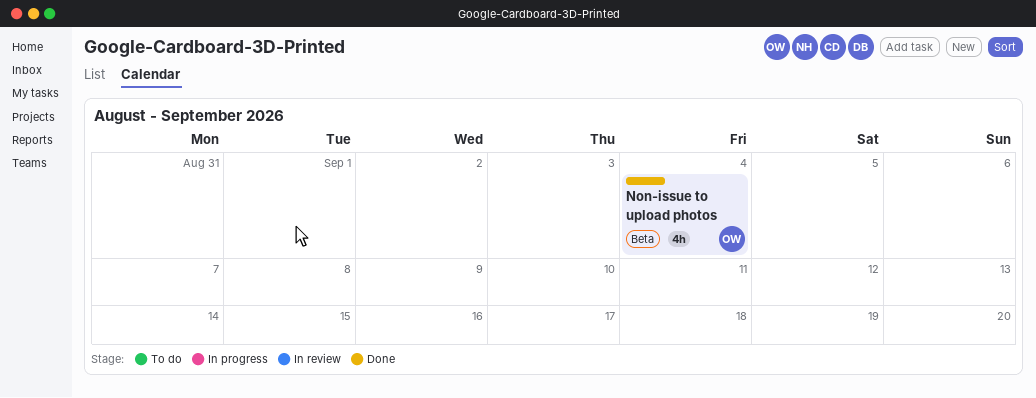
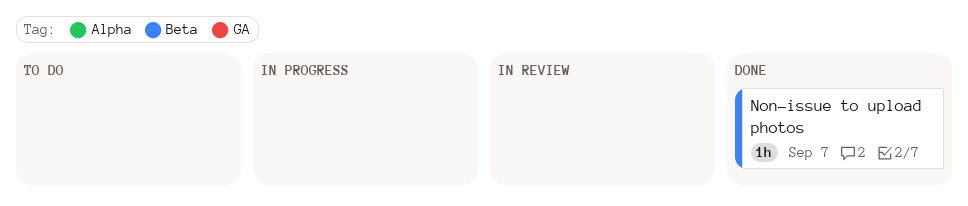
Non-issue to upload photos, estimate: 4h -> 1h
Non-issue to upload photos, due: Sep 4 -> Sep 7

